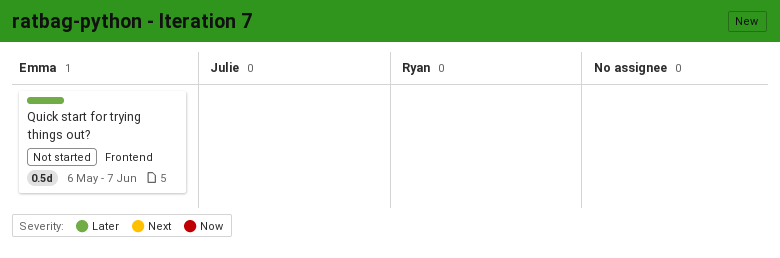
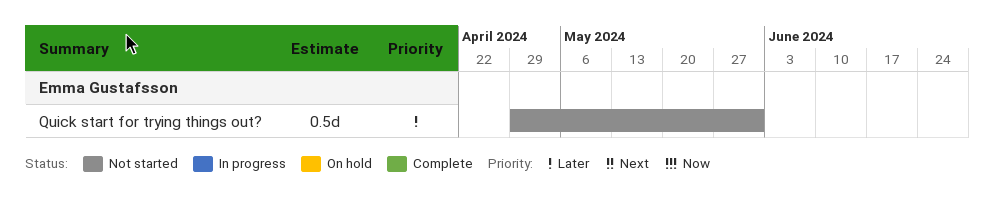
Quick start for trying things out?, start: May 6 -> Apr 29
Quick start for trying things out?, due: Jun 7 -> May 31

